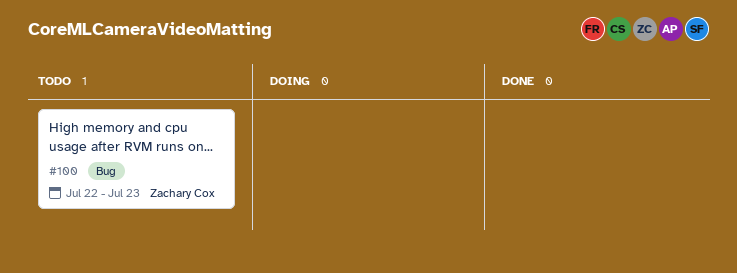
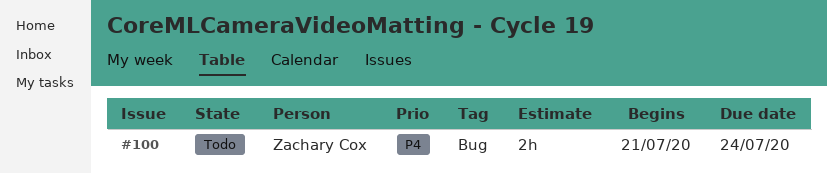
#100, start: Jul 22 -> Jul 21
#100, due: Jul 23 -> Jul 24

